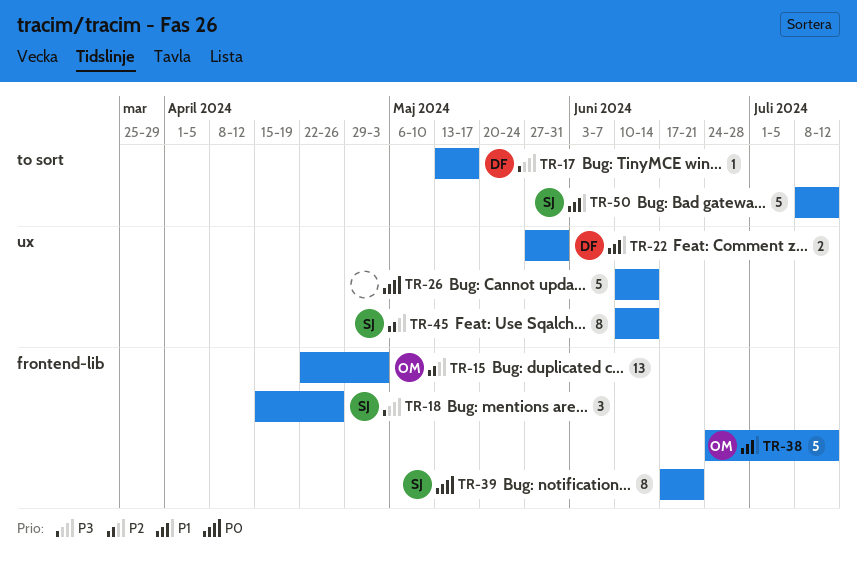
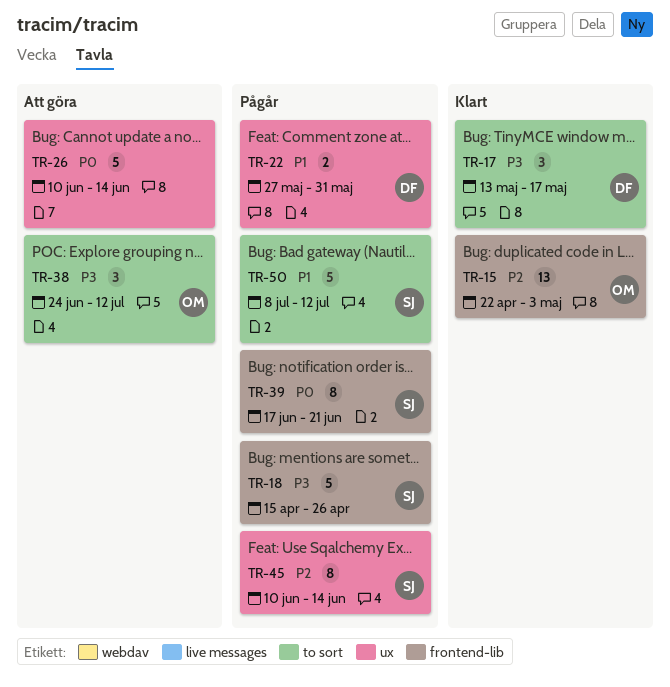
TR-17, estimate: 1 -> 3
TR-18, estimate: 3 -> 5
TR-38, priority: P1 -> P3
TR-38, label: frontend-lib -> to sort
TR-38, estimate: 5 -> 3

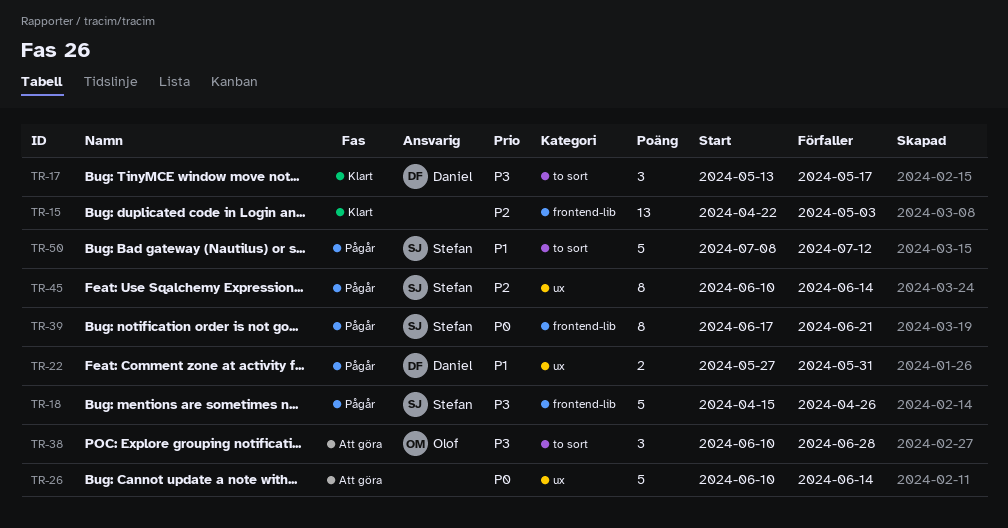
TR-15, owner: Olof -> none
TR-38, start: Jun 24 -> Jun 10
TR-38, due: Jul 12 -> Jun 28

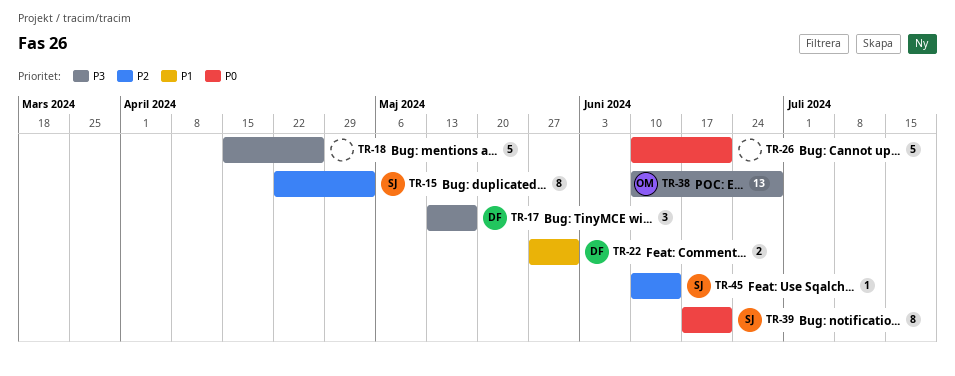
TR-15, owner: none -> Stefan
TR-15, estimate: 13 -> 8
TR-18, owner: Stefan -> none
TR-26, due: Jun 14 -> Jun 21
TR-38, estimate: 3 -> 13
TR-45, estimate: 8 -> 1
TR-50: present -> none

